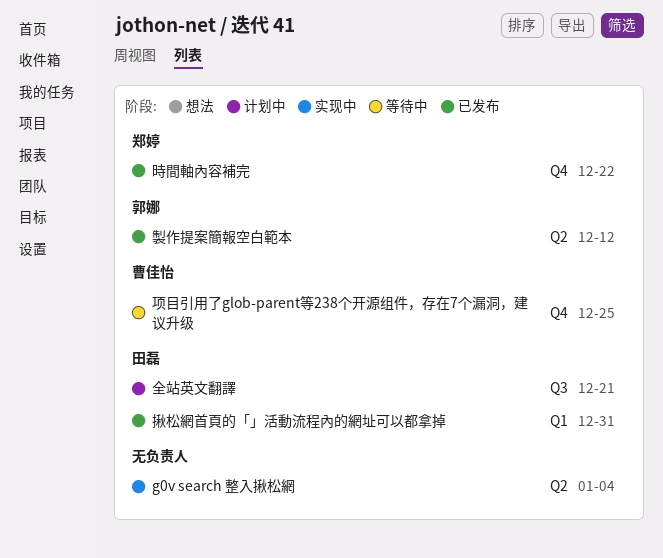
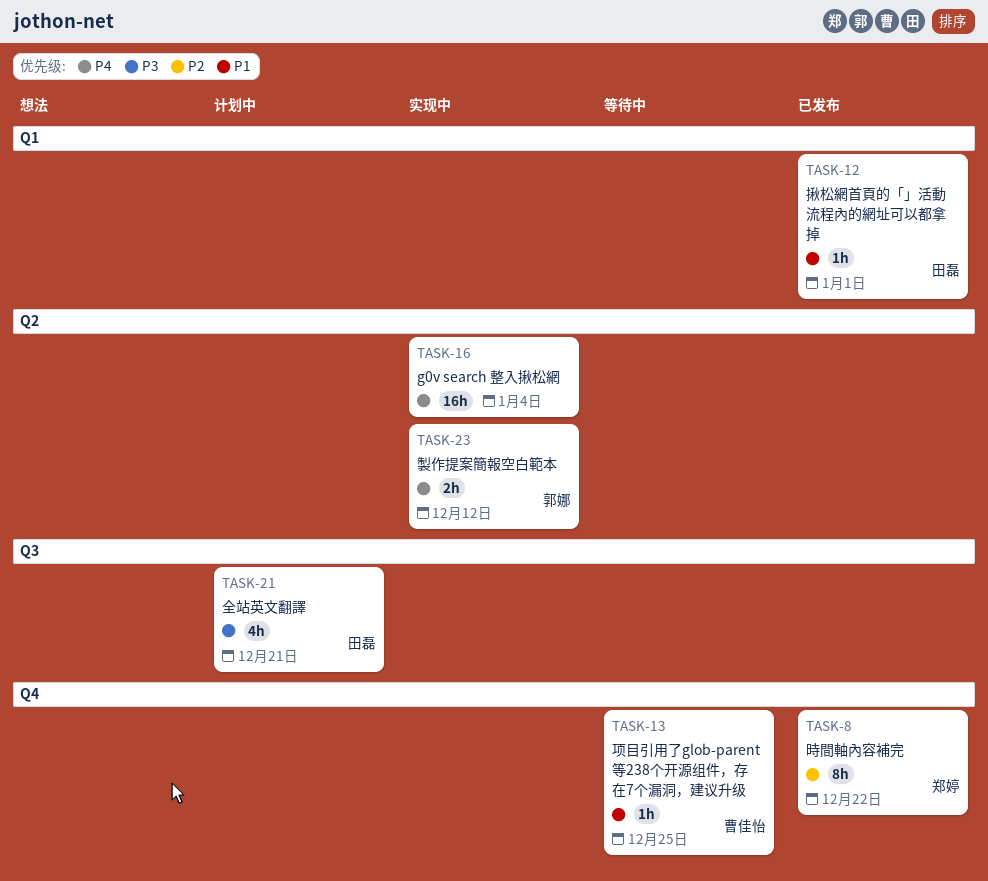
揪松網首頁的「」活動流程內的網址可以都拿掉, due: Dec 31 -> Jan 1
製作提案簡報空白範本, status: 已发布 -> 实现中

